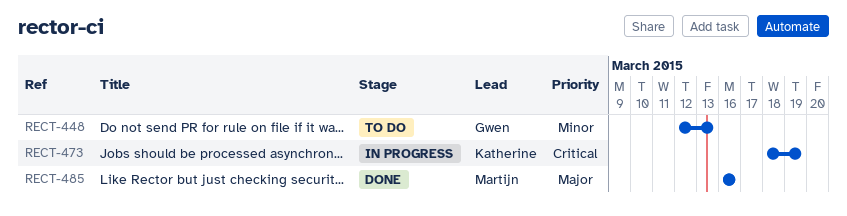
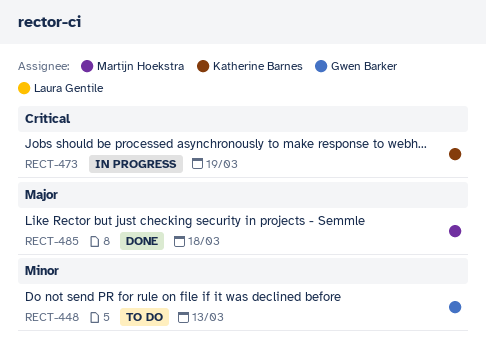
RECT-485, due: Mar 16 -> Mar 18

